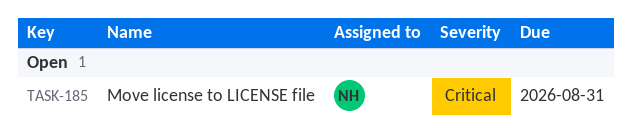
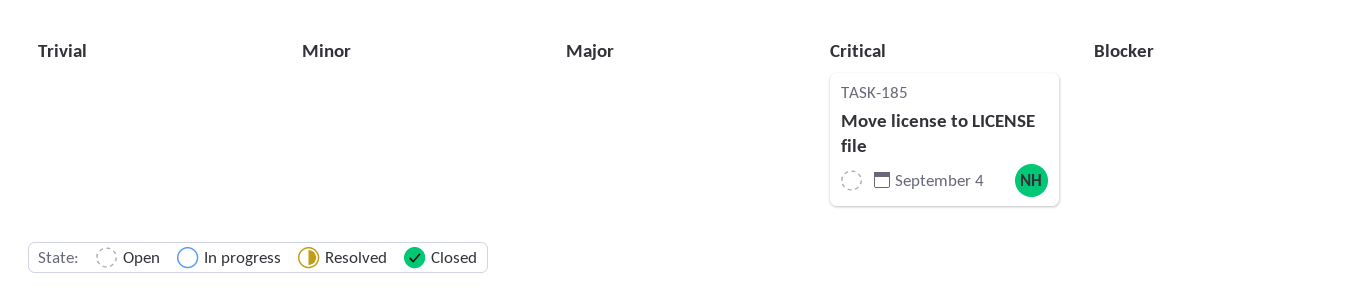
TASK-185, due: Aug 31 -> Sep 4

